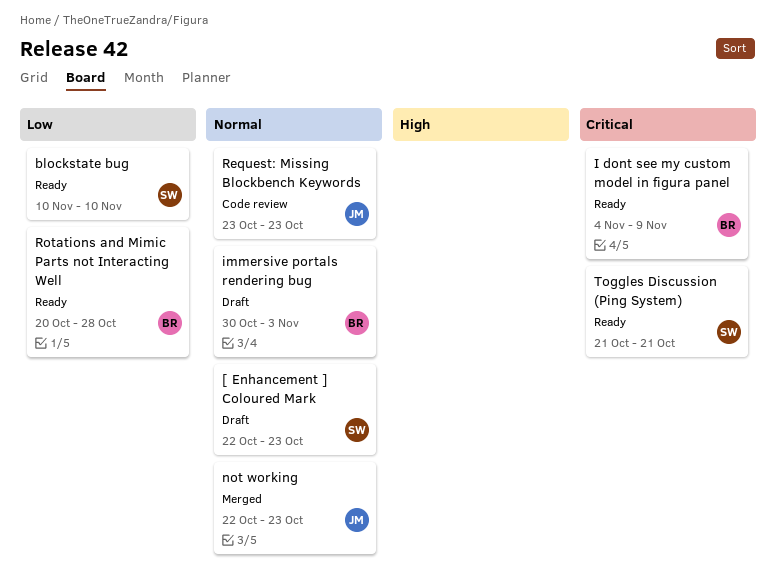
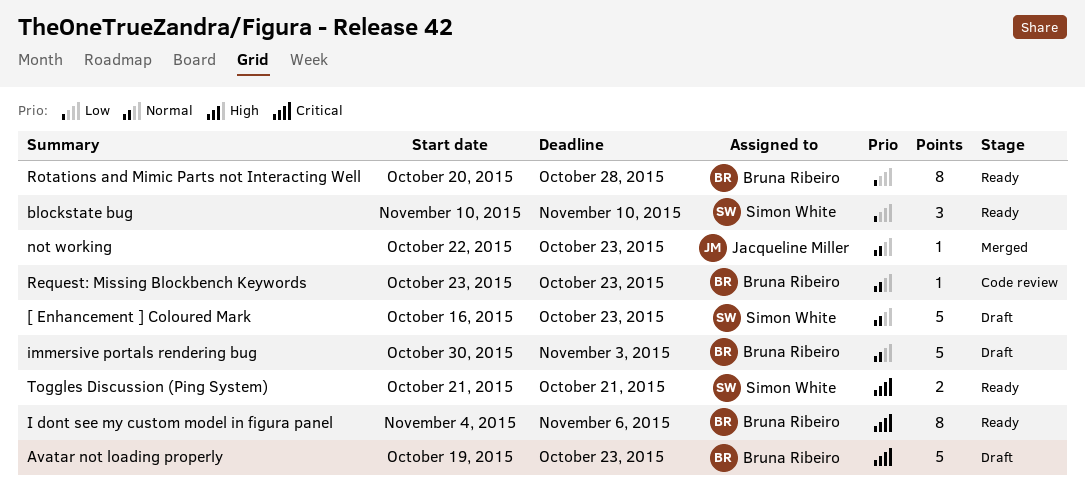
[ Enhancement ] Coloured Mark, start: Oct 22 -> Oct 16
Avatar not loading properly: none -> present
I dont see my custom model in figura panel, due: Nov 9 -> Nov 6
Request: Missing Blockbench Keywords, owner: Jacqueline Miller -> Bruna Ribeiro

